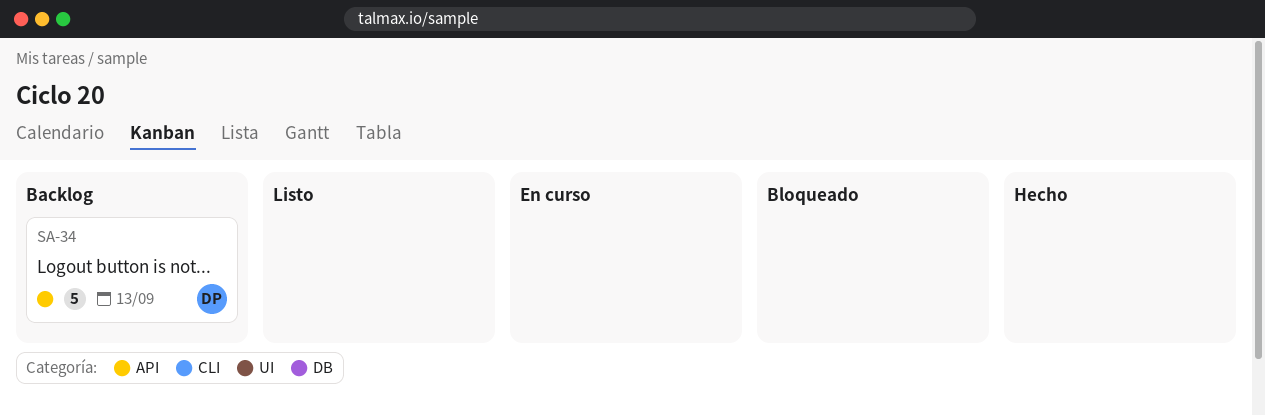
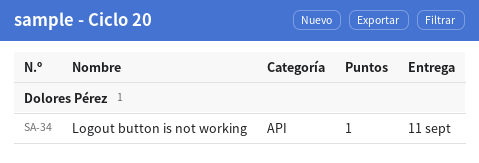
SA-34, estimate: 5 -> 1
SA-34, due: Sep 13 -> Sep 11

